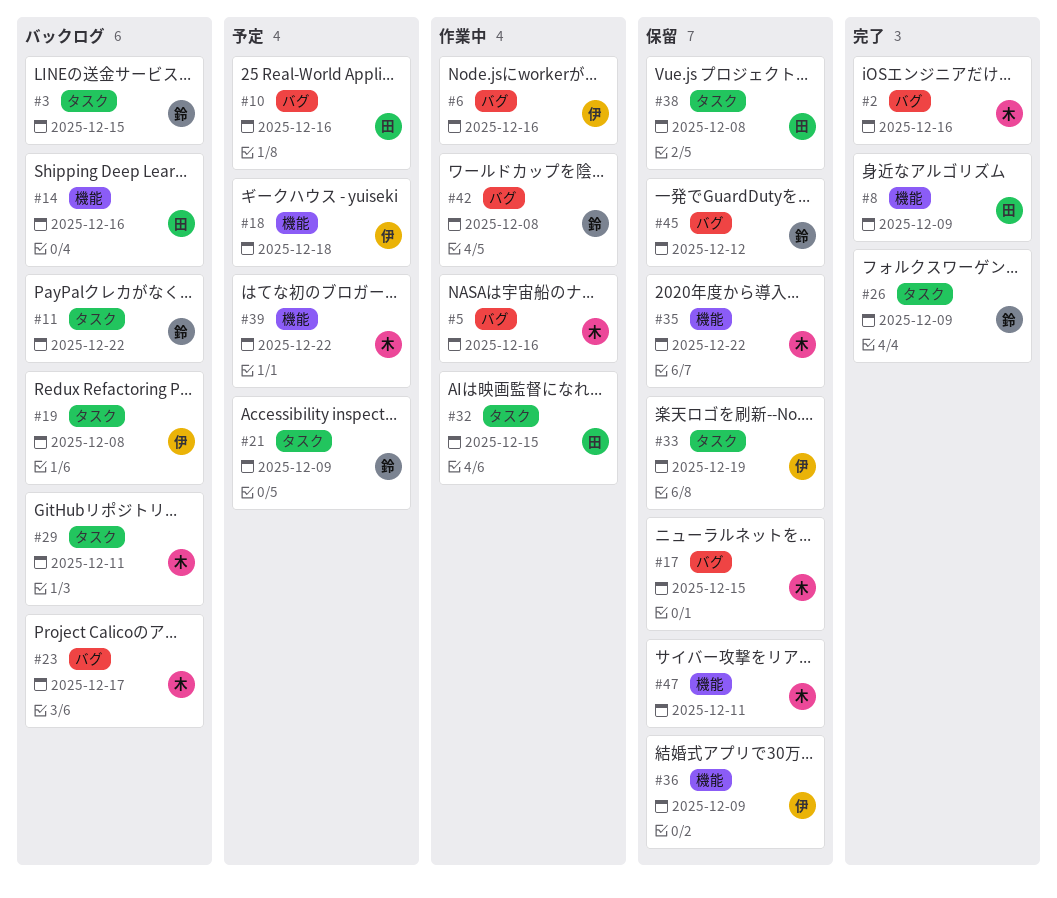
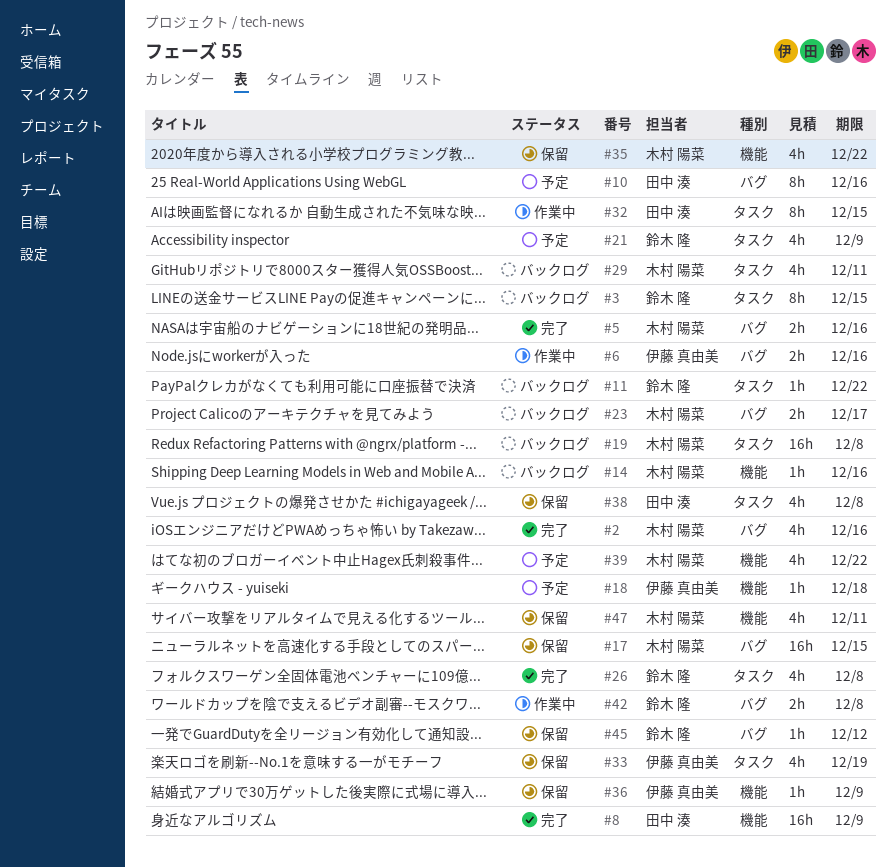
#5, status: 作業中 -> 完了
#14, owner: 田中 湊 -> 木村 陽菜
#19, owner: 伊藤 真由美 -> 木村 陽菜
#26, due: Dec 9 -> Dec 8

